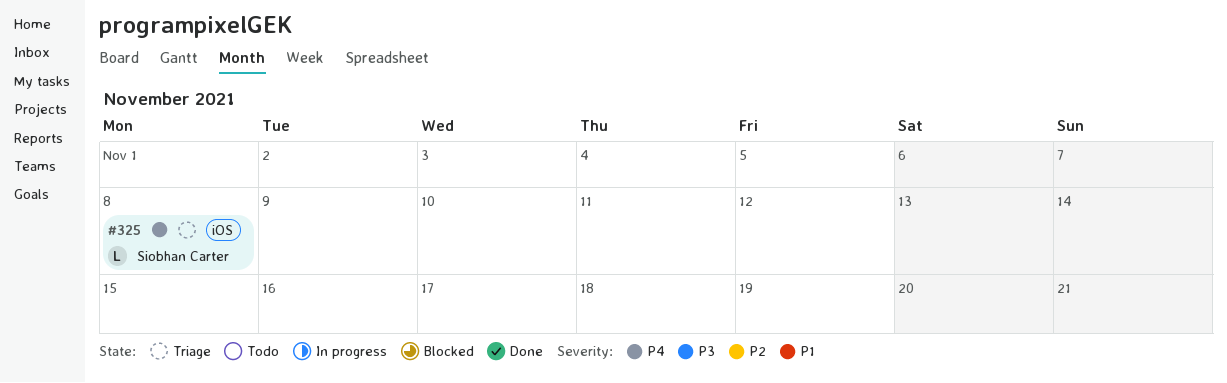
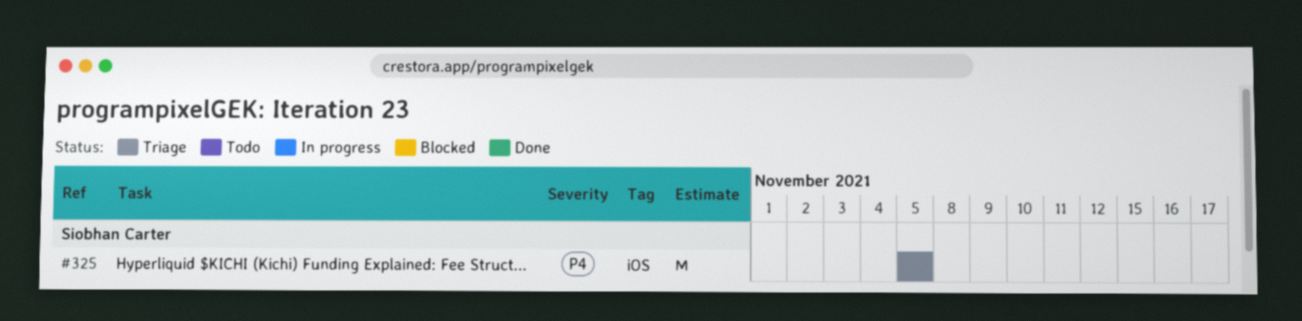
#325, estimate: L -> M
#325, due: Nov 8 -> Nov 5

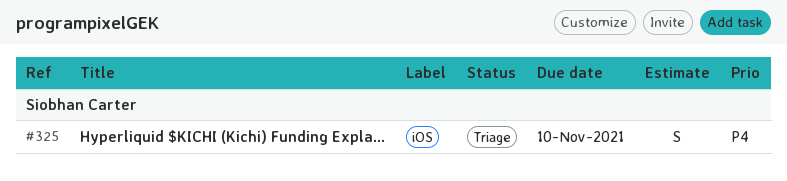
#325, estimate: M -> S
#325, due: Nov 5 -> Nov 10

